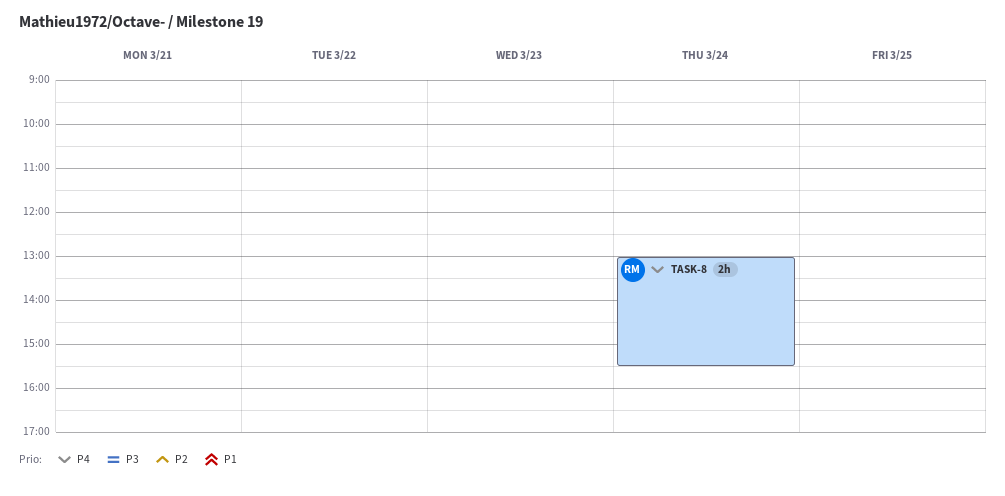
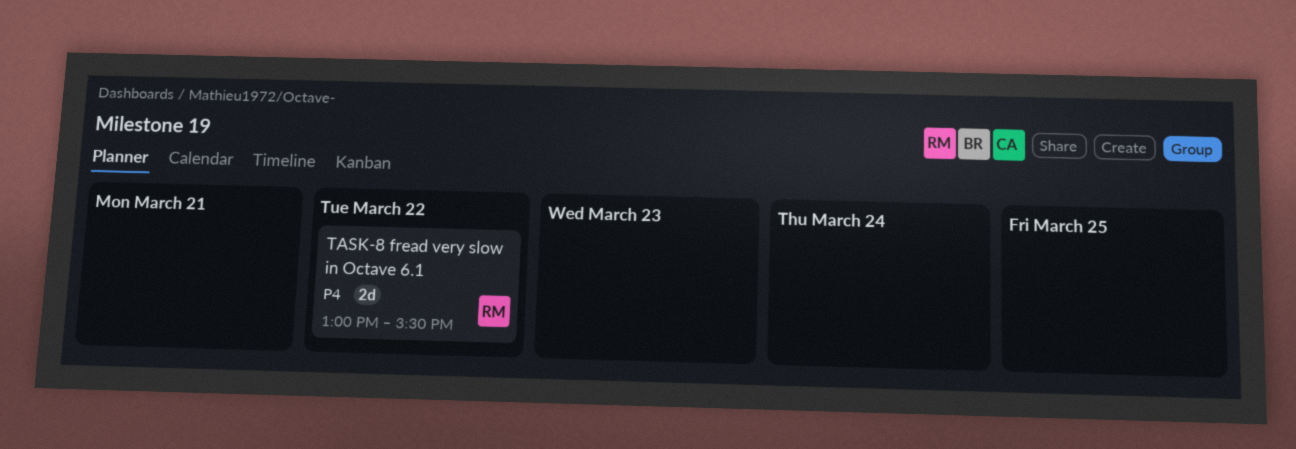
TASK-8, estimate: 2h -> 2d
TASK-8, day: Mar 24 -> Mar 22

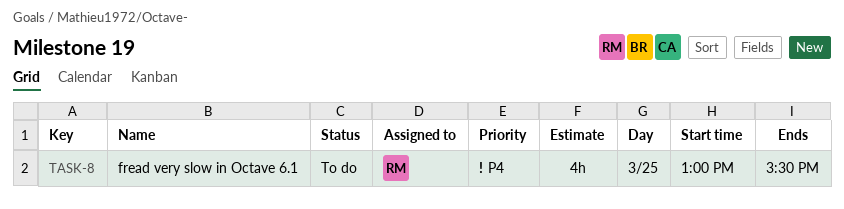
TASK-8, estimate: 2d -> 4h
TASK-8, day: Mar 22 -> Mar 25

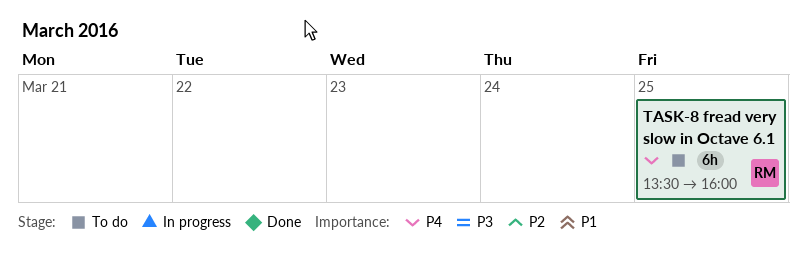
TASK-8, estimate: 4h -> 6h
TASK-8, begins: 13:00 -> 13:30
TASK-8, ends: 15:30 -> 16:00

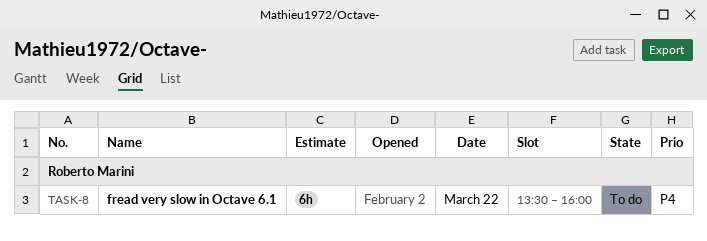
TASK-8, day: Mar 25 -> Mar 22

